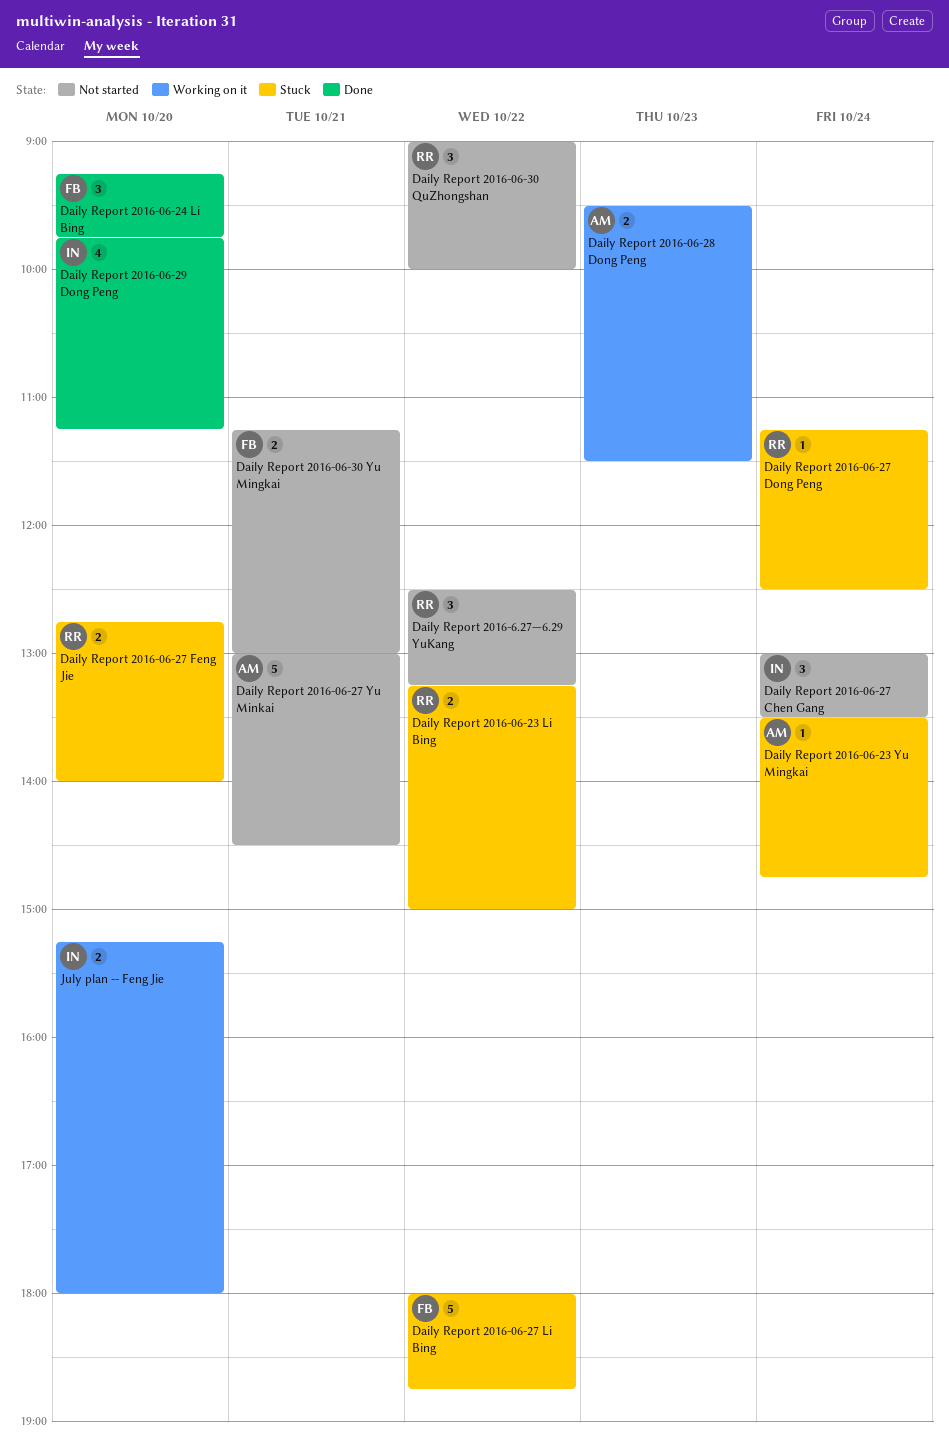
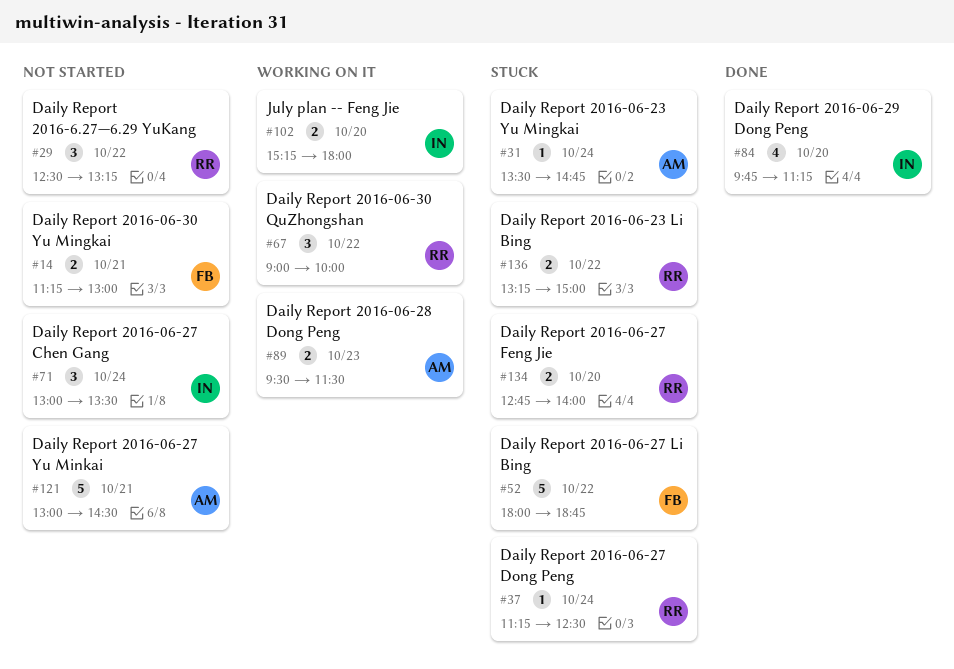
Daily Report 2016-06-24 Li Bing: present -> none
Daily Report 2016-06-30 QuZhongshan, status: Not started -> Working on it

